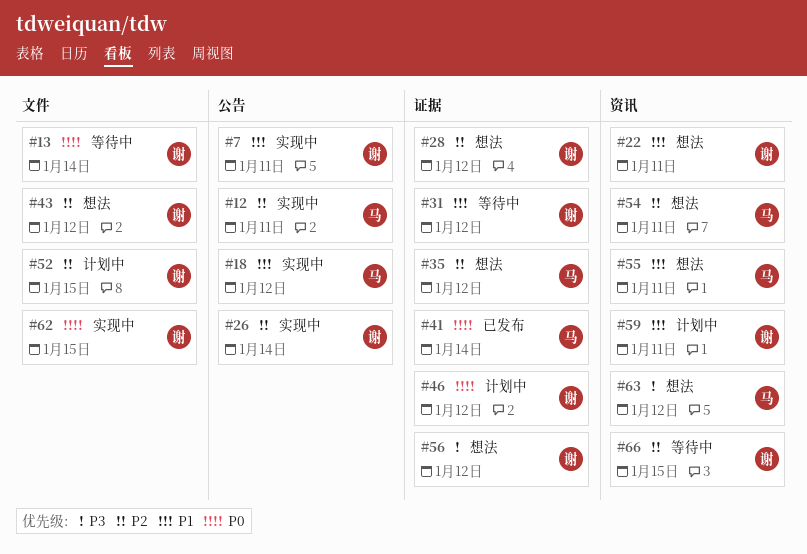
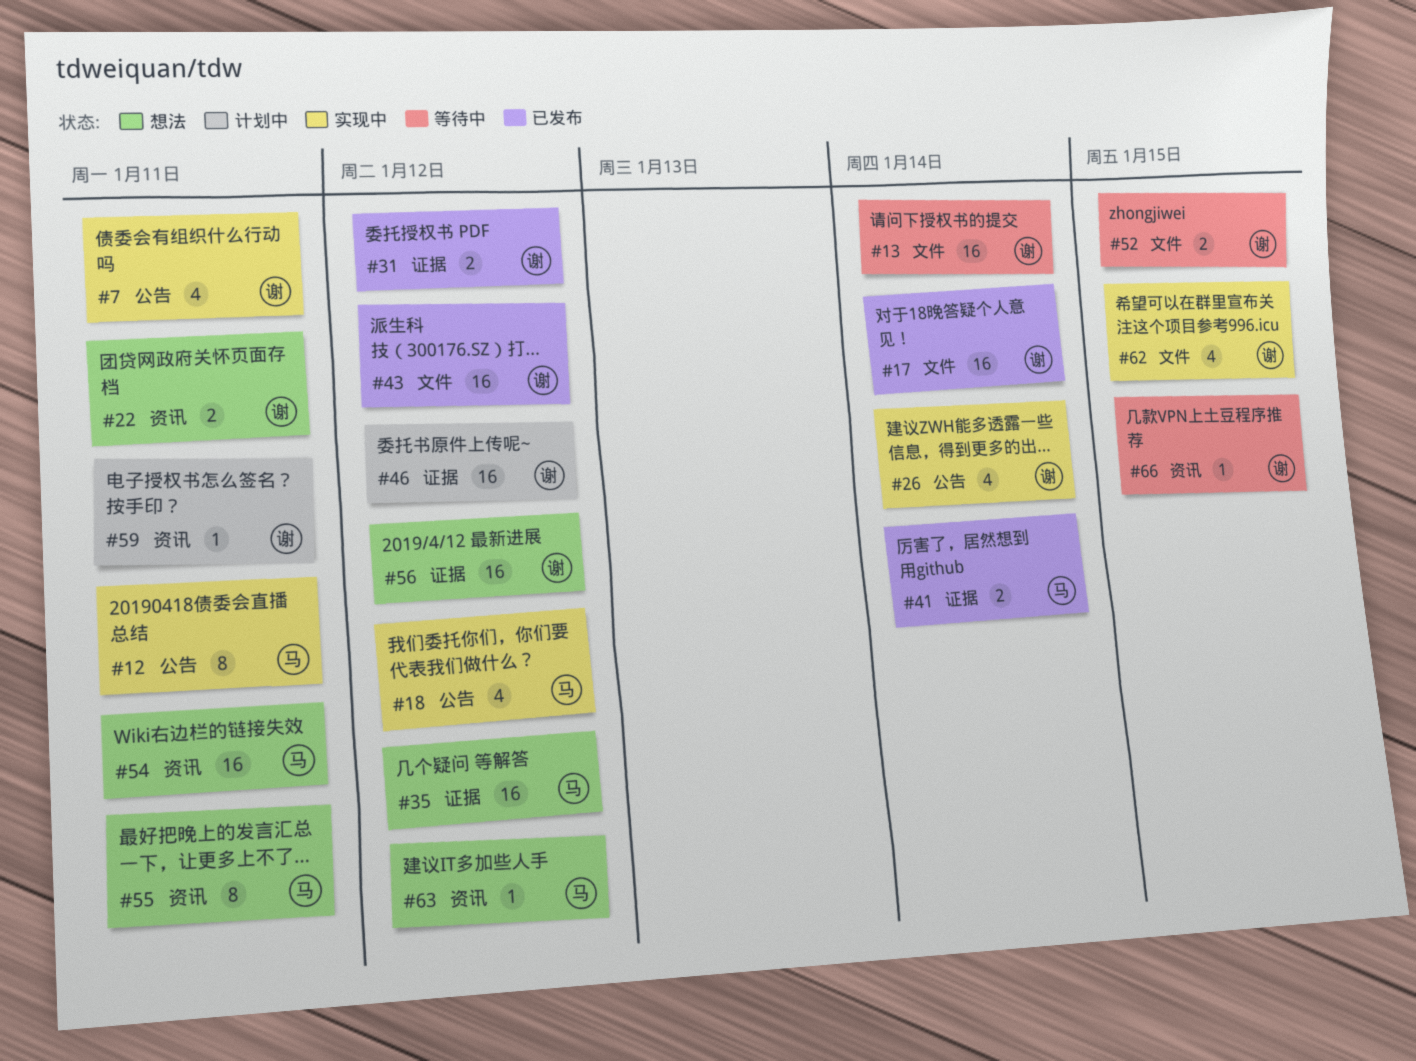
#17: none -> present
#28: present -> none
#31, status: 等待中 -> 已发布
#43, status: 想法 -> 已发布
#52, status: 计划中 -> 等待中

